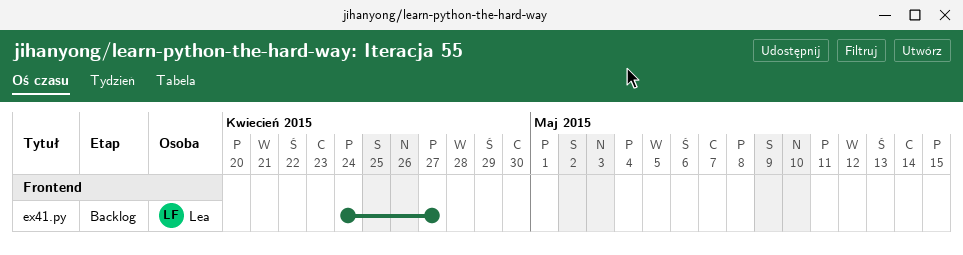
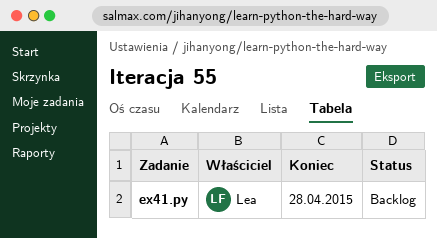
ex41.py, due: Apr 27 -> Apr 28

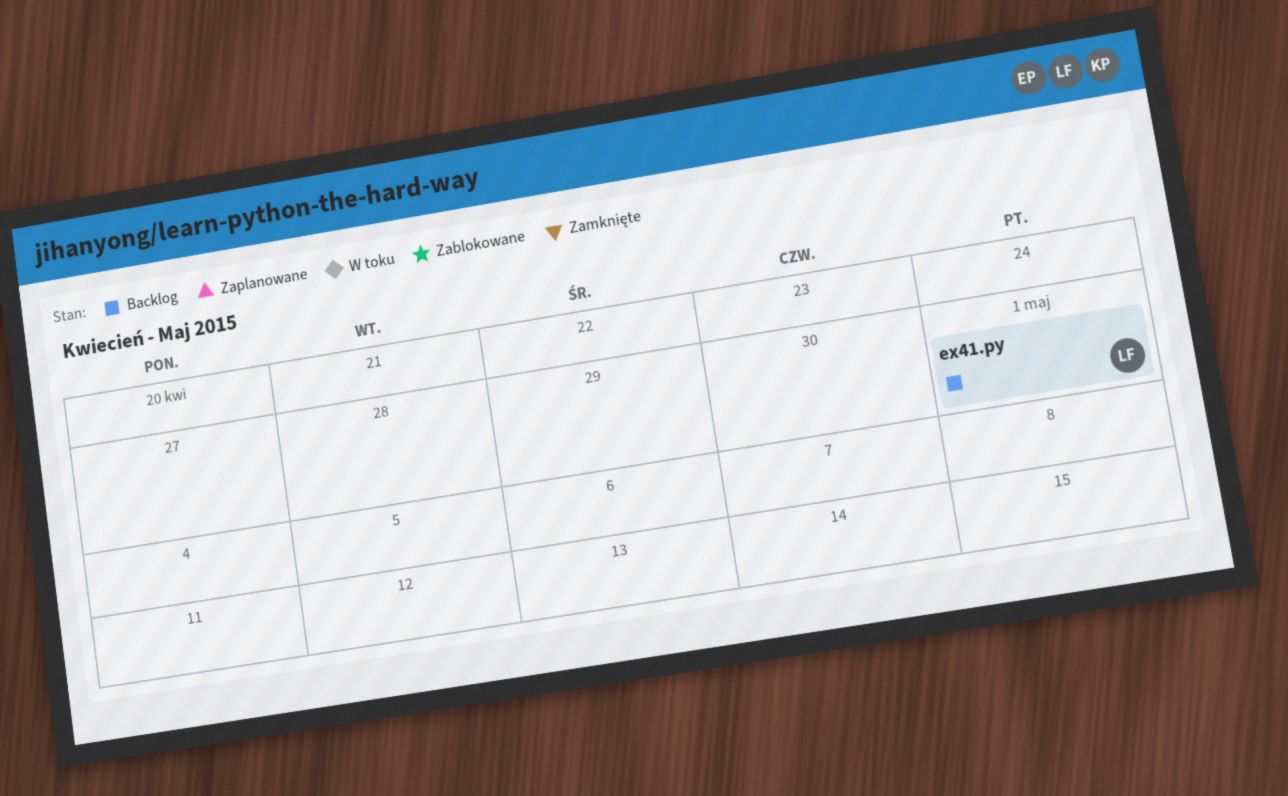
ex41.py, due: Apr 28 -> May 1

